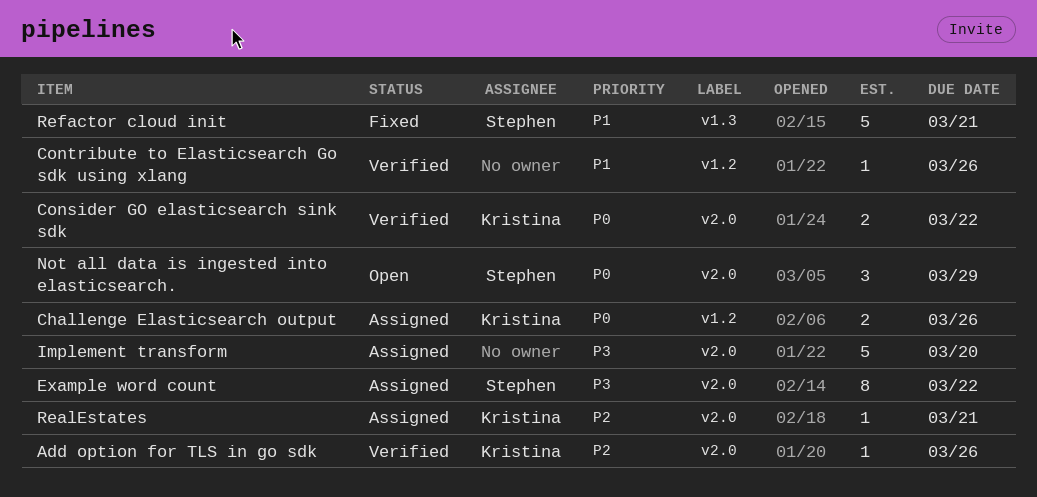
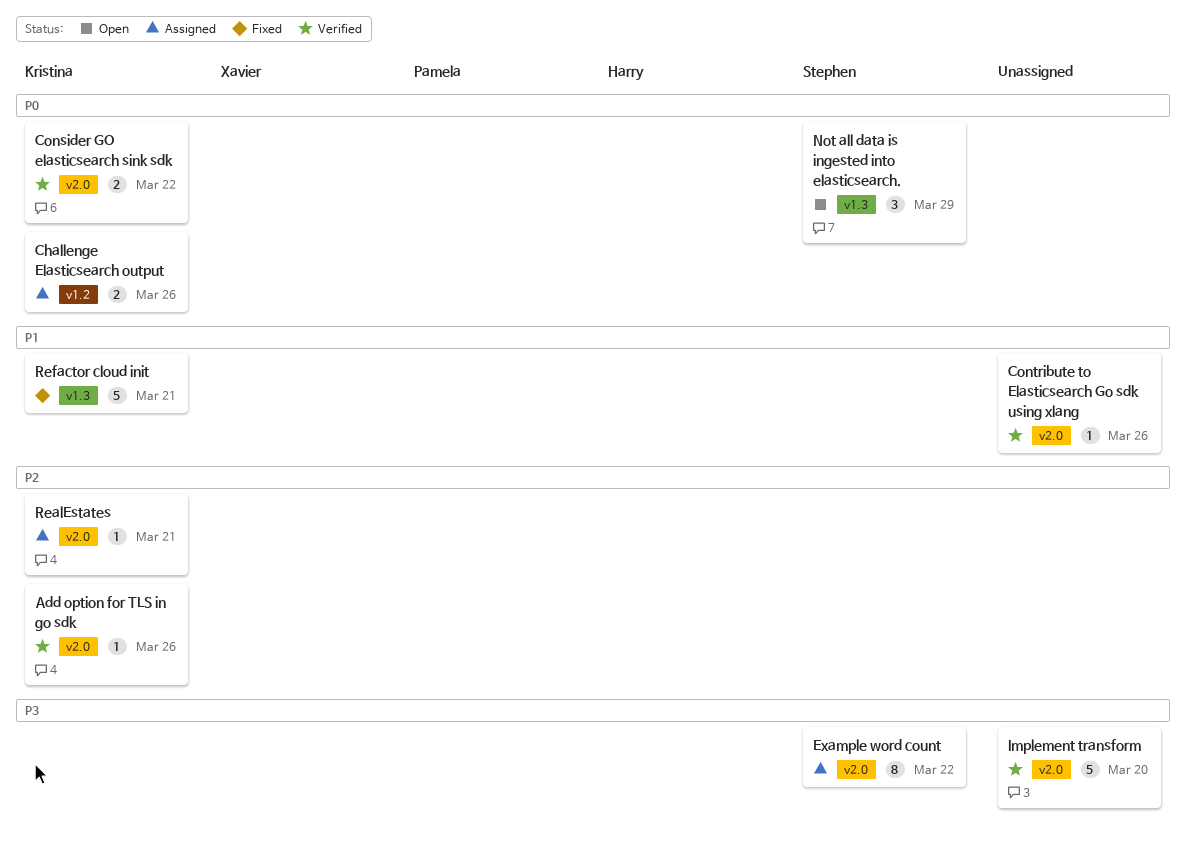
Contribute to Elasticsearch Go sdk using xlang, label: v1.2 -> v2.0
Implement transform, status: Assigned -> Verified
Not all data is ingested into elasticsearch., label: v2.0 -> v1.3
Refactor cloud init, owner: Stephen -> Kristina

